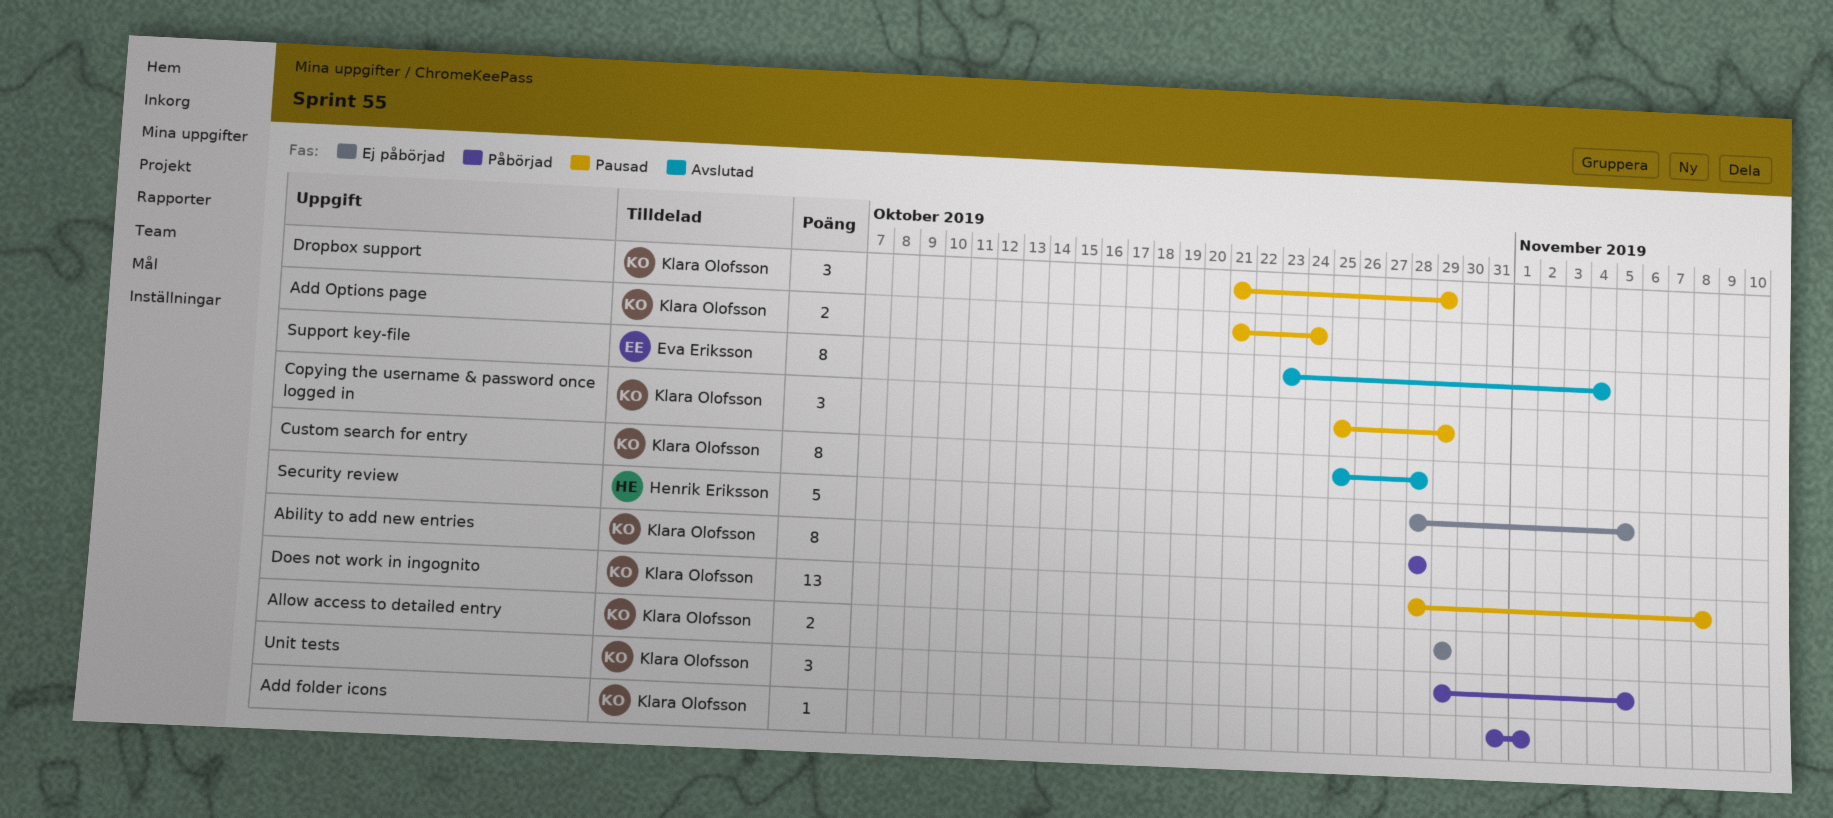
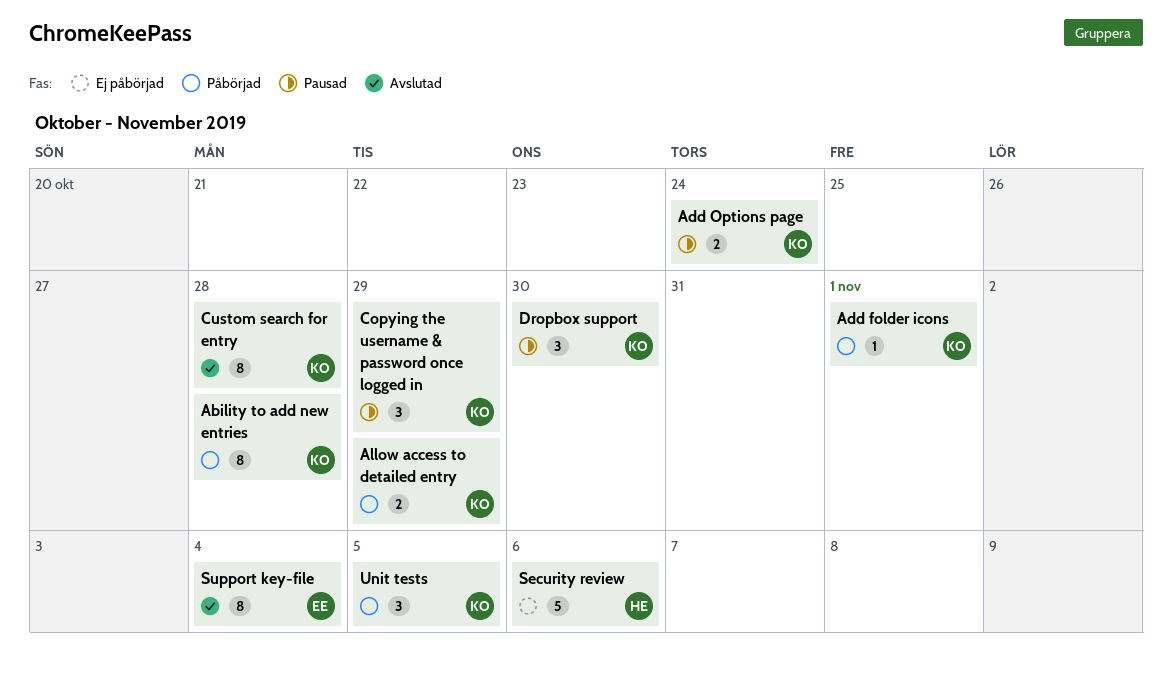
Allow access to detailed entry, status: Ej påbörjad -> Påbörjad
Does not work in ingognito: present -> none
Dropbox support, due: Oct 29 -> Oct 30
Security review, due: Nov 5 -> Nov 6

